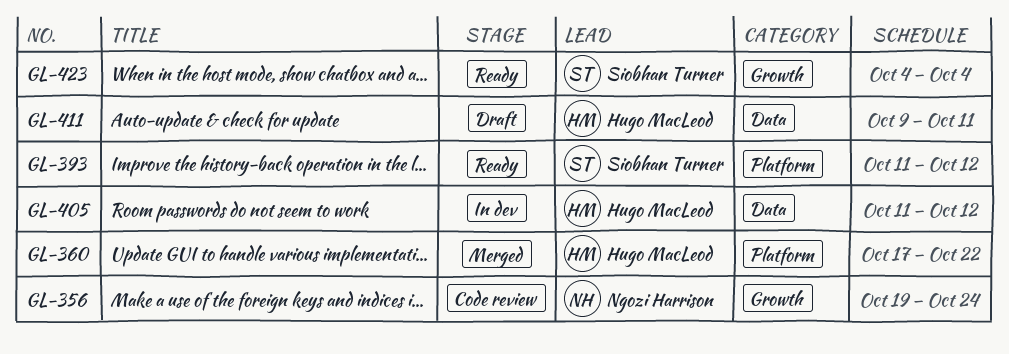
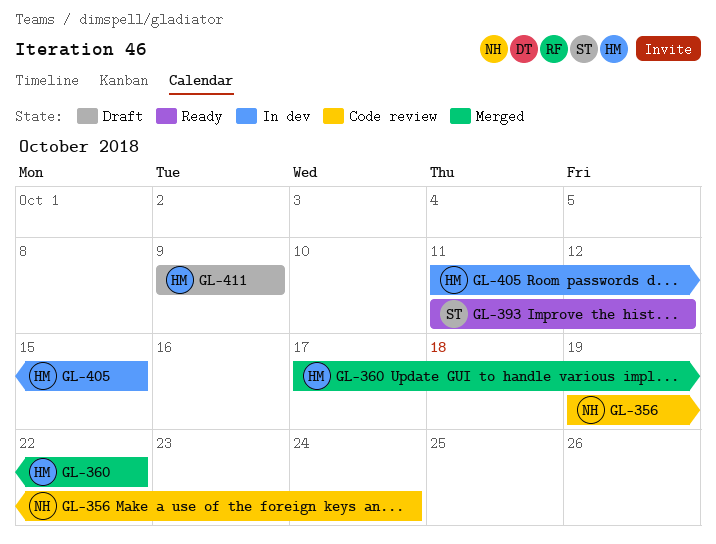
GL-405, due: Oct 12 -> Oct 15
GL-411, due: Oct 11 -> Oct 9
GL-423: present -> none

